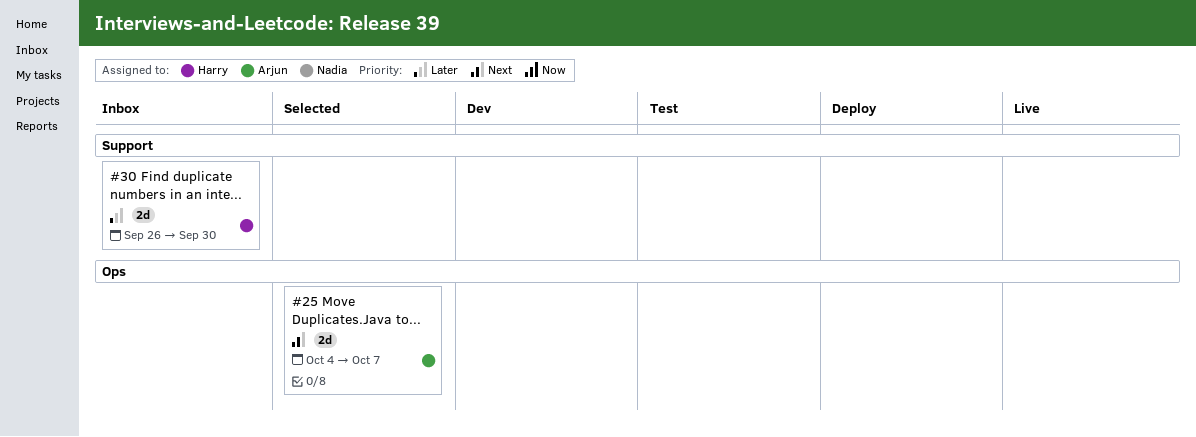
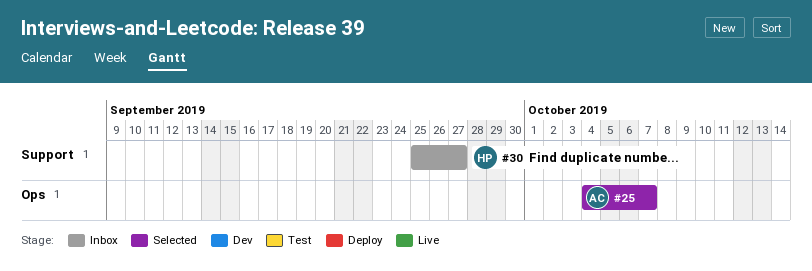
#30, start: Sep 26 -> Sep 25
#30, due: Sep 30 -> Sep 27

